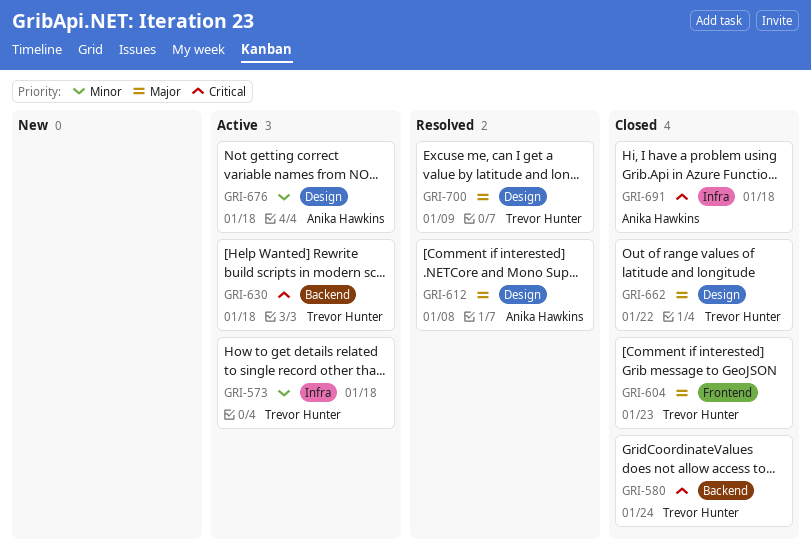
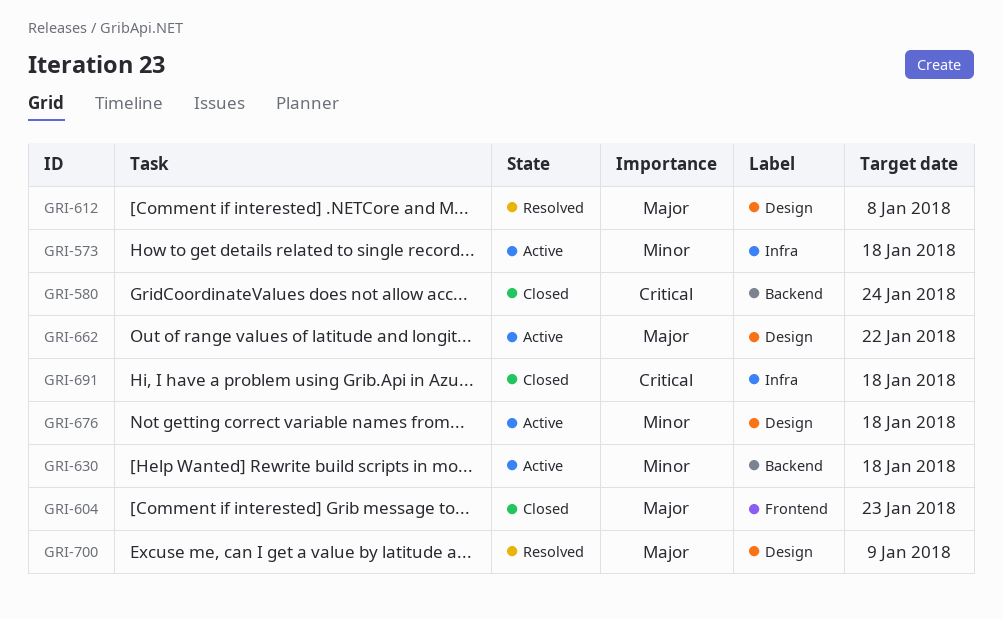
GRI-630, priority: Critical -> Minor
GRI-662, status: Closed -> Active

